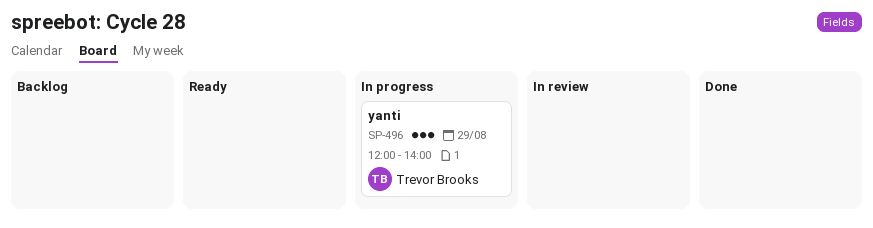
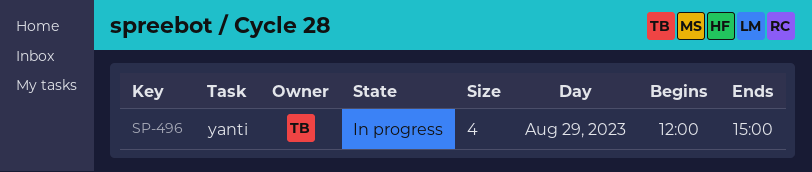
SP-496, estimate: 3 -> 4
SP-496, ends: 14:00 -> 15:00

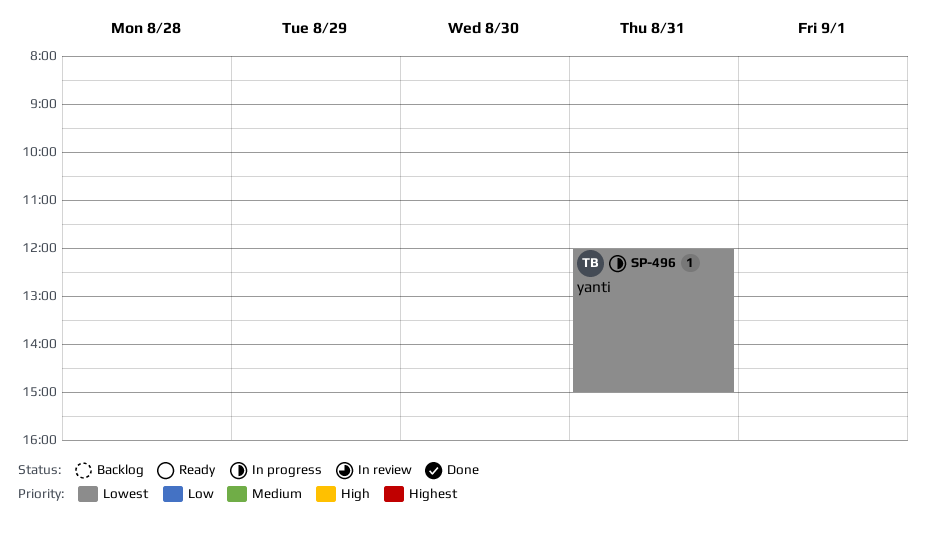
SP-496, estimate: 4 -> 1
SP-496, day: Aug 29 -> Aug 31

